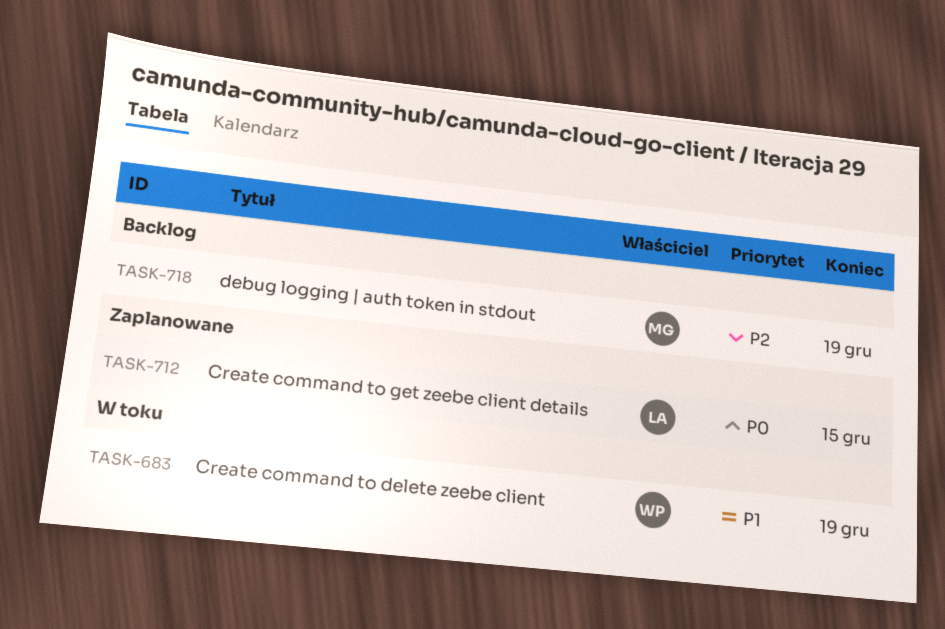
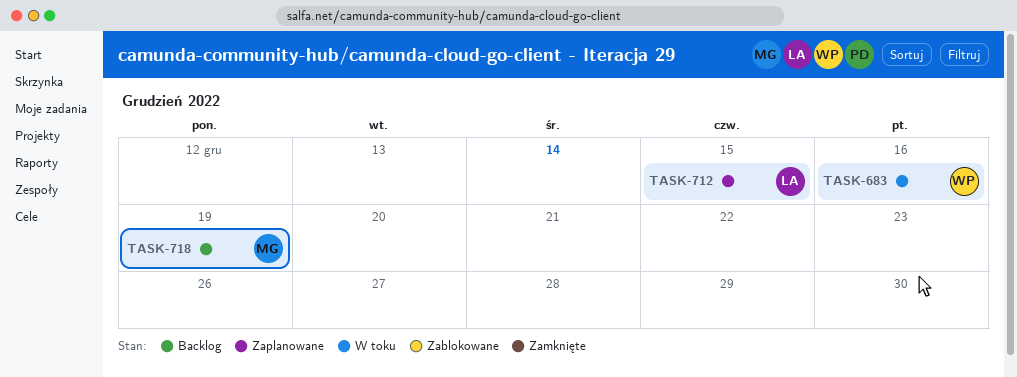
TASK-683, due: Dec 19 -> Dec 16

